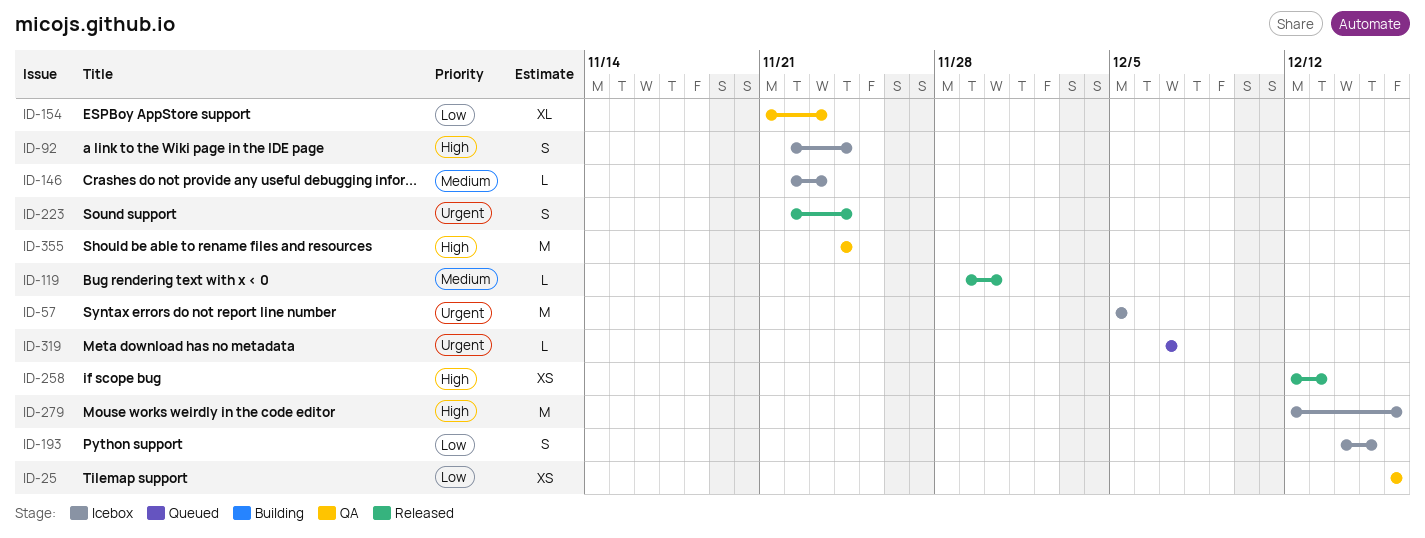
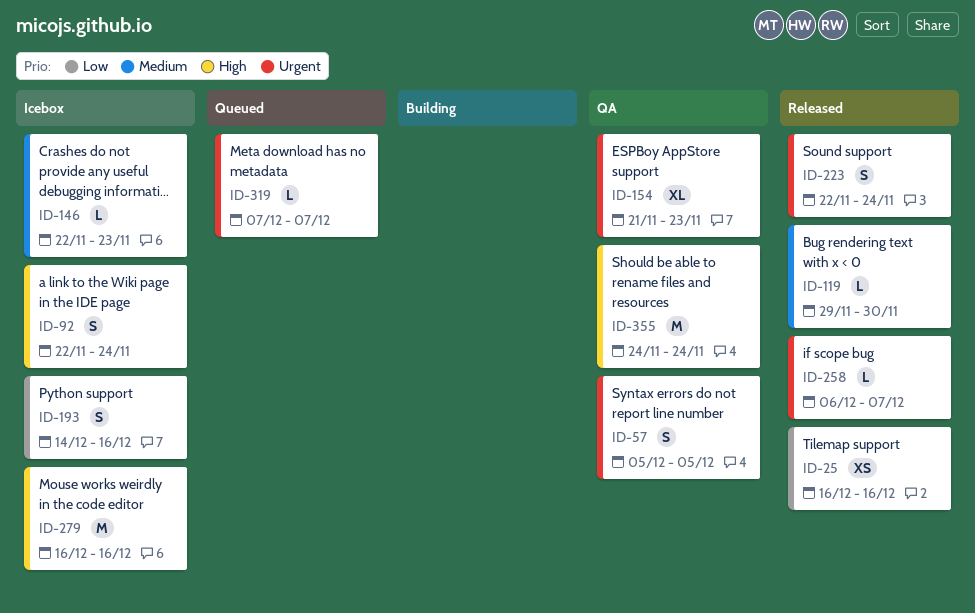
ID-25, status: QA -> Released
ID-57, status: Icebox -> QA
ID-57, estimate: M -> S
ID-154, priority: Low -> Urgent
ID-193, due: Dec 15 -> Dec 16
ID-258, priority: High -> Urgent
ID-258, estimate: XS -> L
ID-258, start: Dec 12 -> Dec 6
ID-258, due: Dec 13 -> Dec 7
ID-279, start: Dec 12 -> Dec 16

